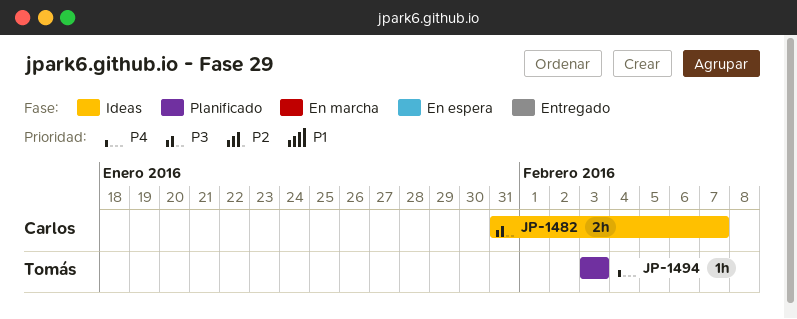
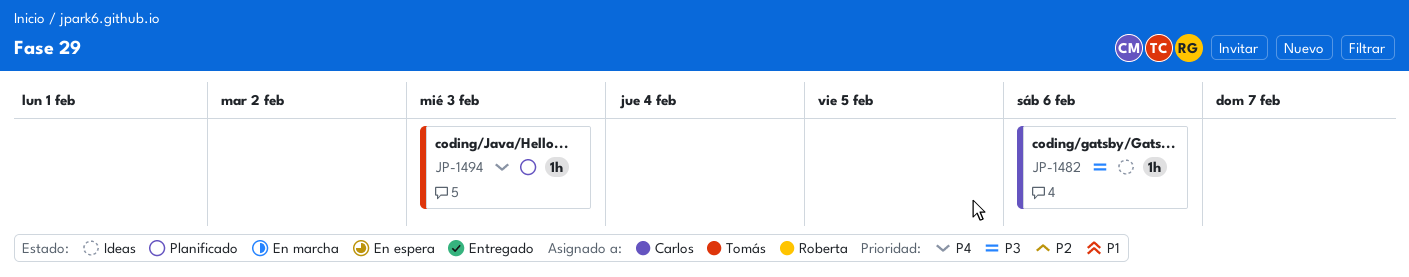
JP-1482, estimate: 2h -> 1h
JP-1482, due: Feb 7 -> Feb 6

